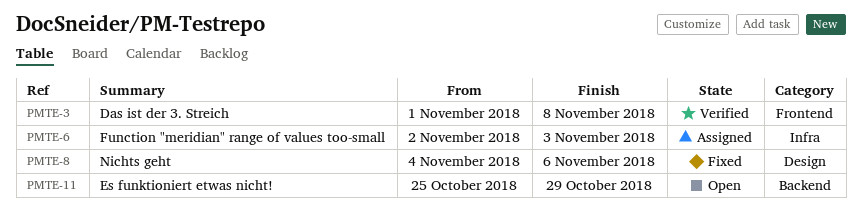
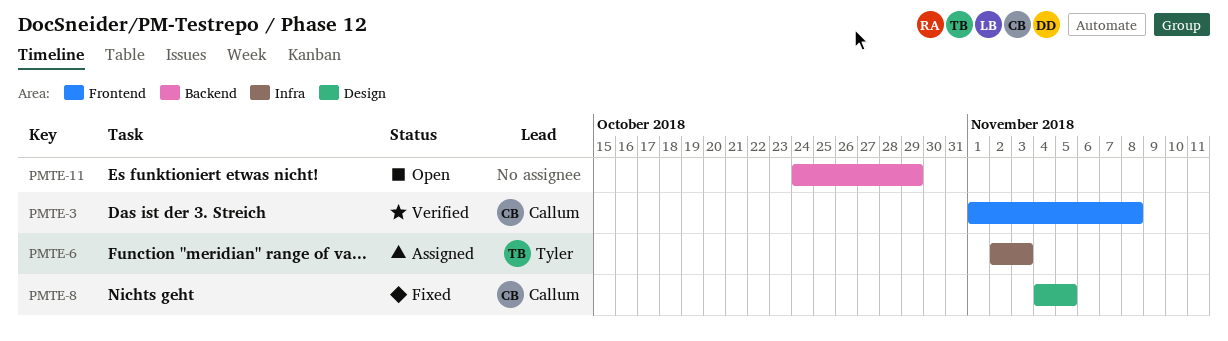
PMTE-8, due: Nov 6 -> Nov 5
PMTE-11, start: Oct 25 -> Oct 24

